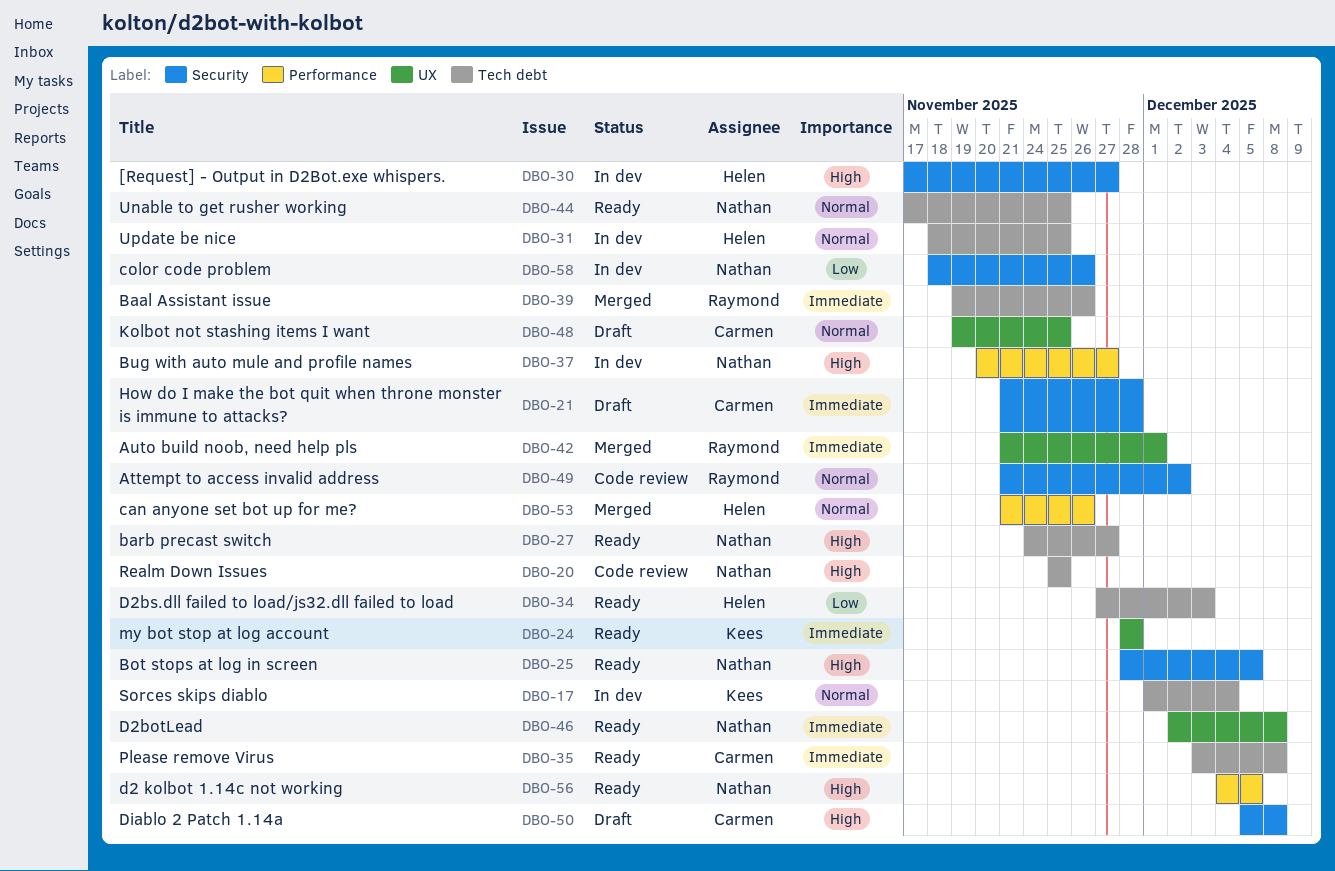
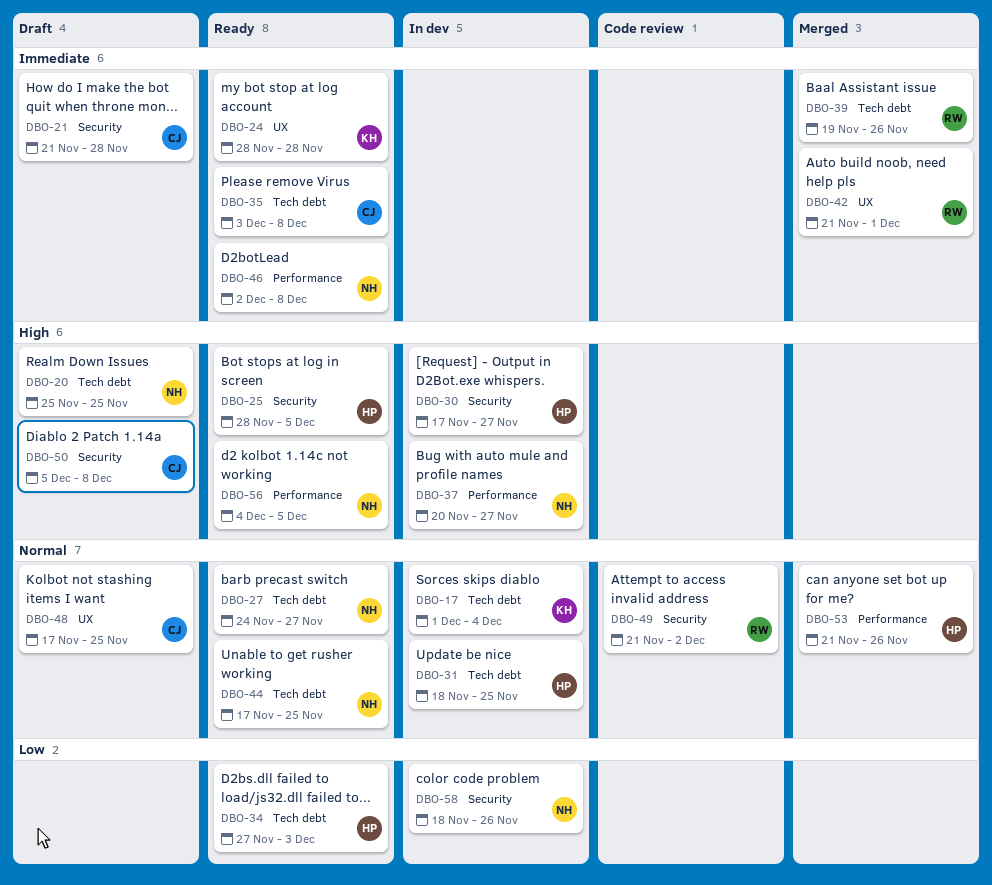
DBO-20, status: Code review -> Draft
DBO-25, owner: Nathan -> Helen
DBO-27, priority: High -> Normal
DBO-46, label: UX -> Performance
DBO-48, start: Nov 19 -> Nov 17

